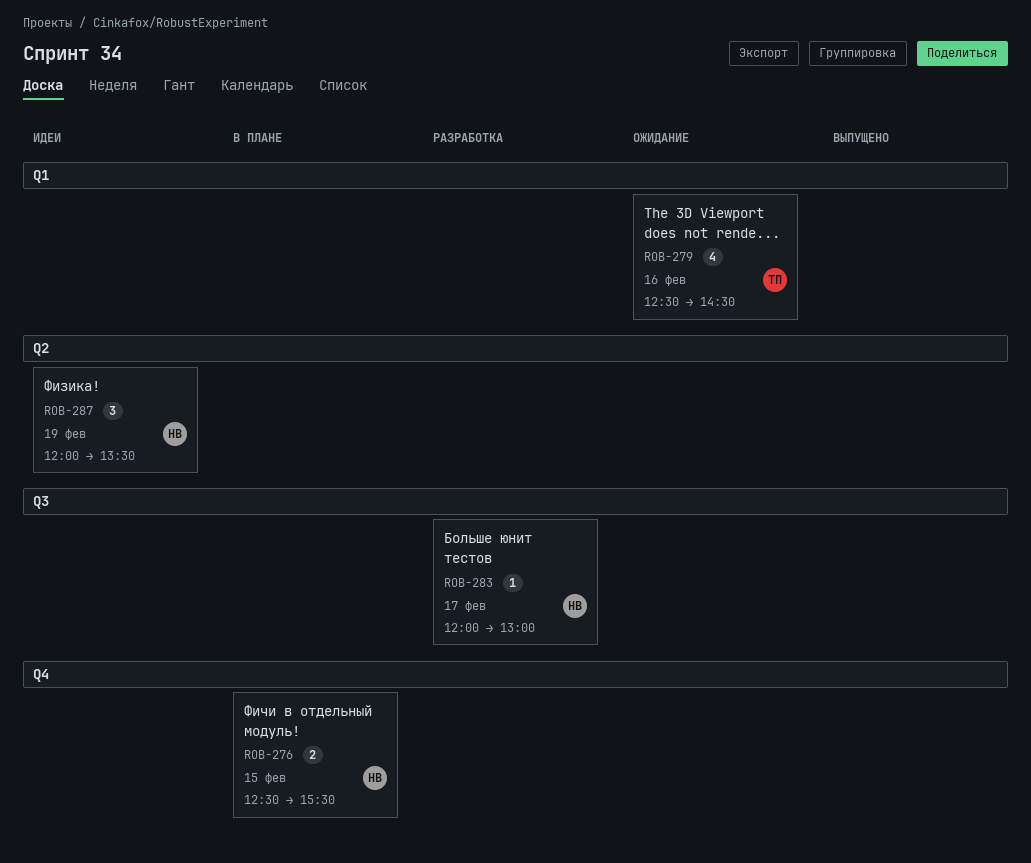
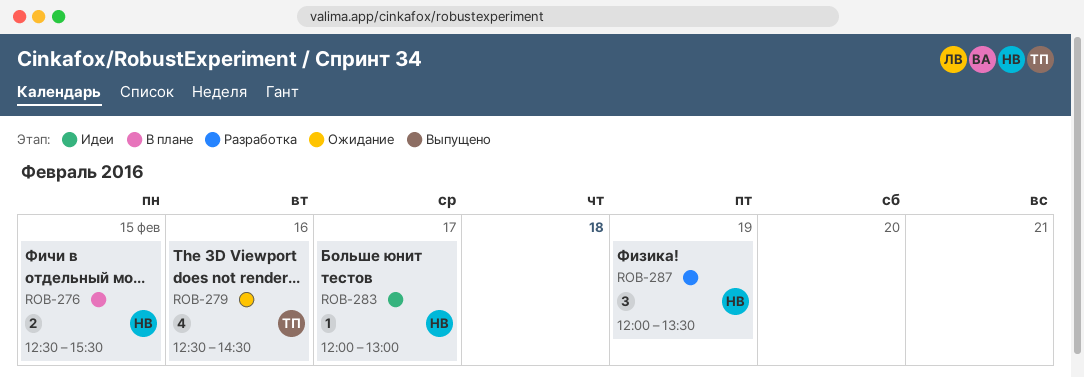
ROB-283, status: Разработка -> Идеи
ROB-287, status: Идеи -> Разработка

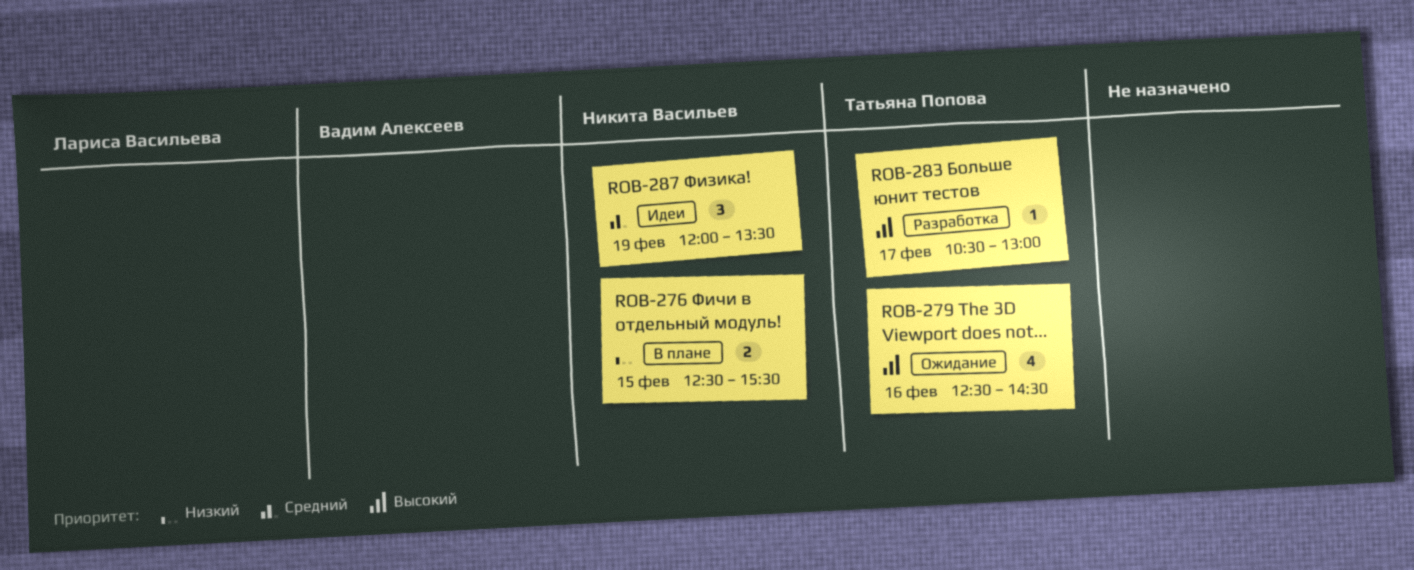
ROB-283, status: Идеи -> Разработка
ROB-283, owner: Никита Васильев -> Татьяна Попова
ROB-283, begins: 12:00 -> 10:30
ROB-287, status: Разработка -> Идеи

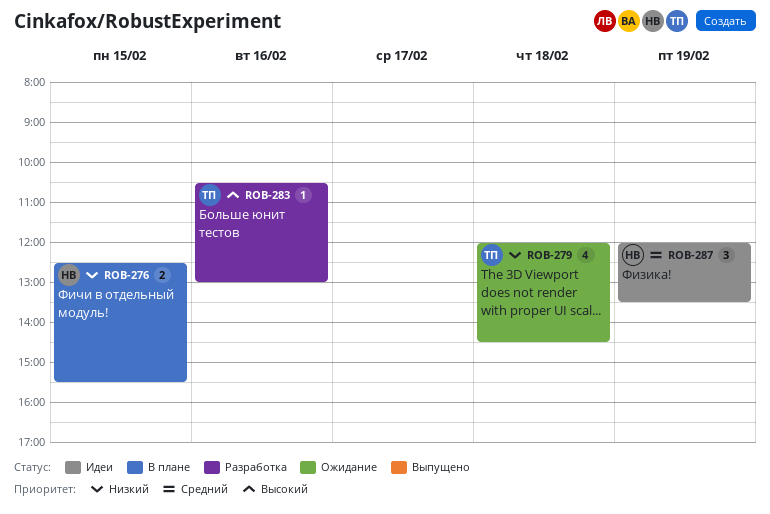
ROB-279, priority: Высокий -> Низкий
ROB-279, day: Feb 16 -> Feb 18
ROB-279, begins: 12:30 -> 12:00
ROB-283, day: Feb 17 -> Feb 16

